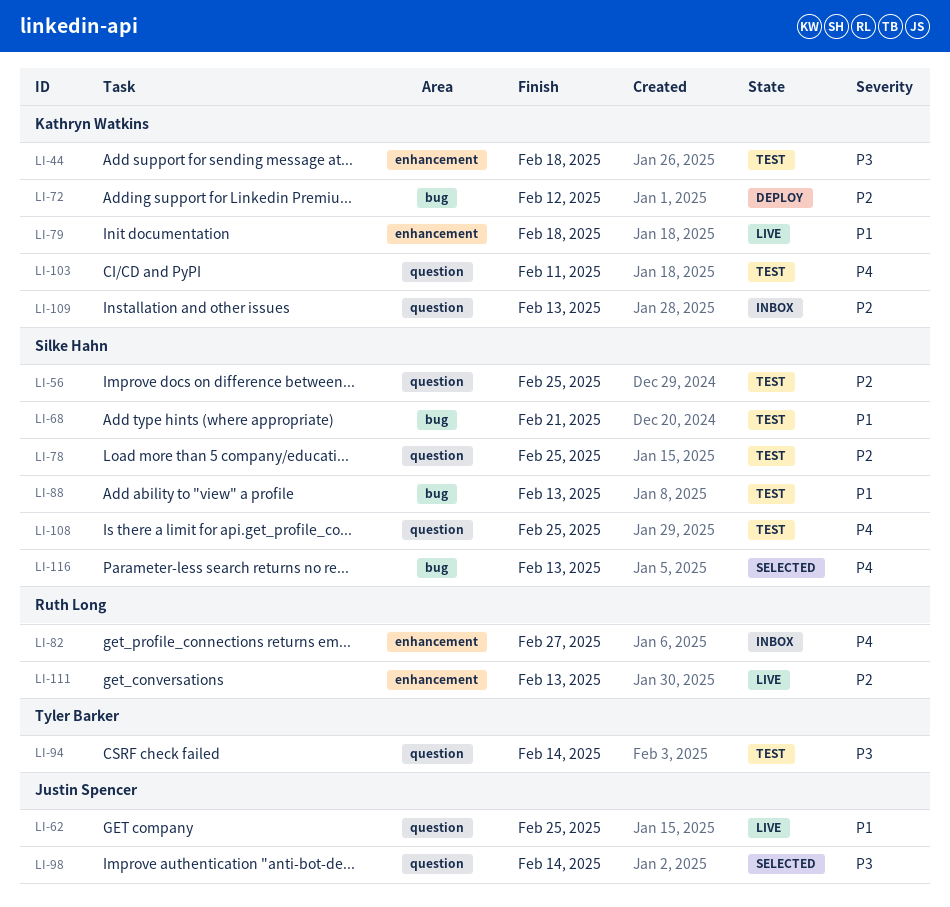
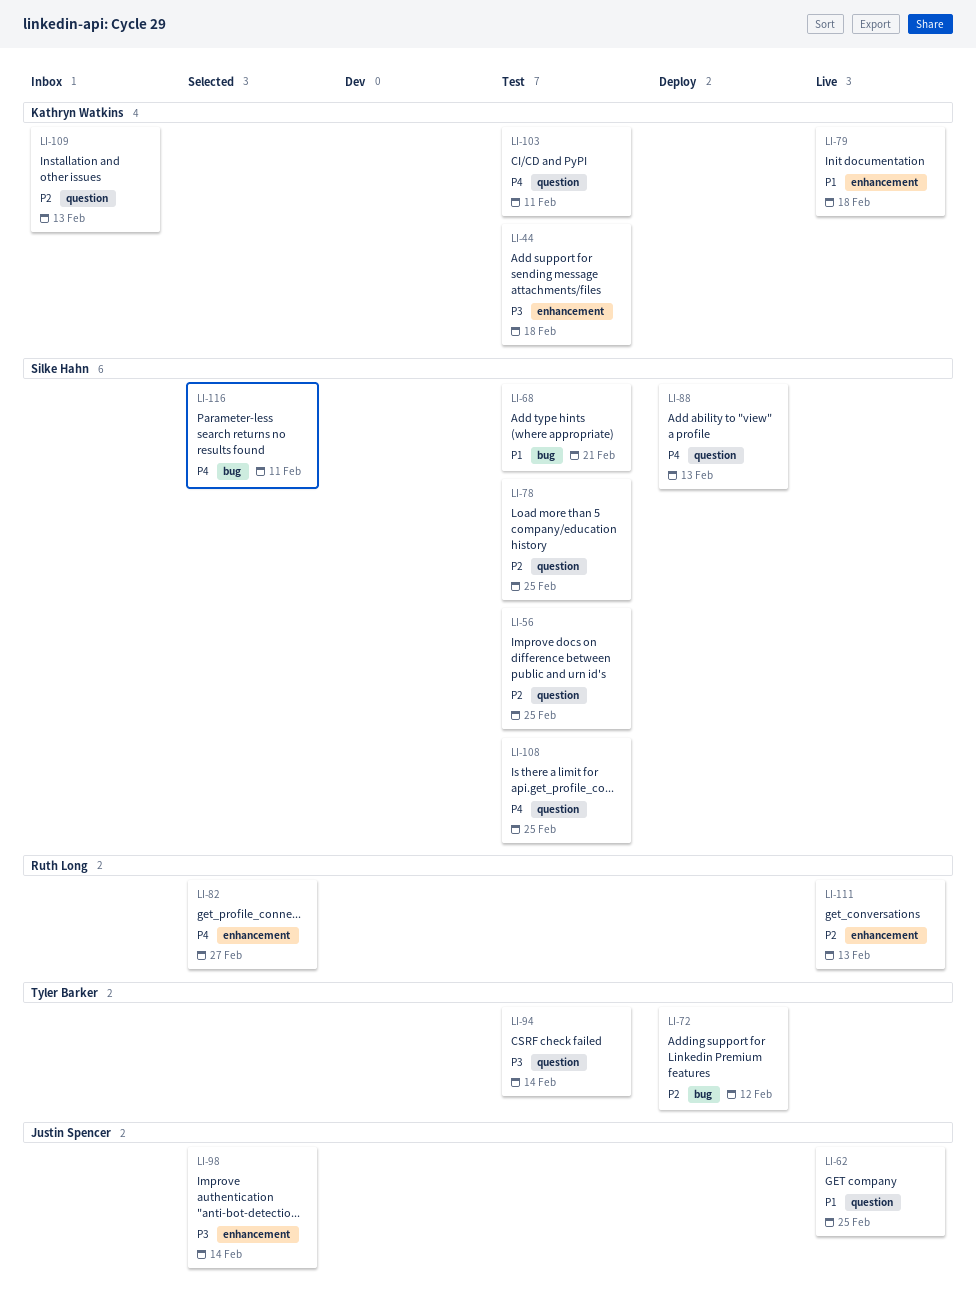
LI-72, owner: Kathryn Watkins -> Tyler Barker
LI-82, status: Inbox -> Selected
LI-88, status: Test -> Deploy
LI-88, priority: P1 -> P4
LI-88, label: bug -> question
LI-98, label: question -> enhancement
LI-116, due: Feb 13 -> Feb 11

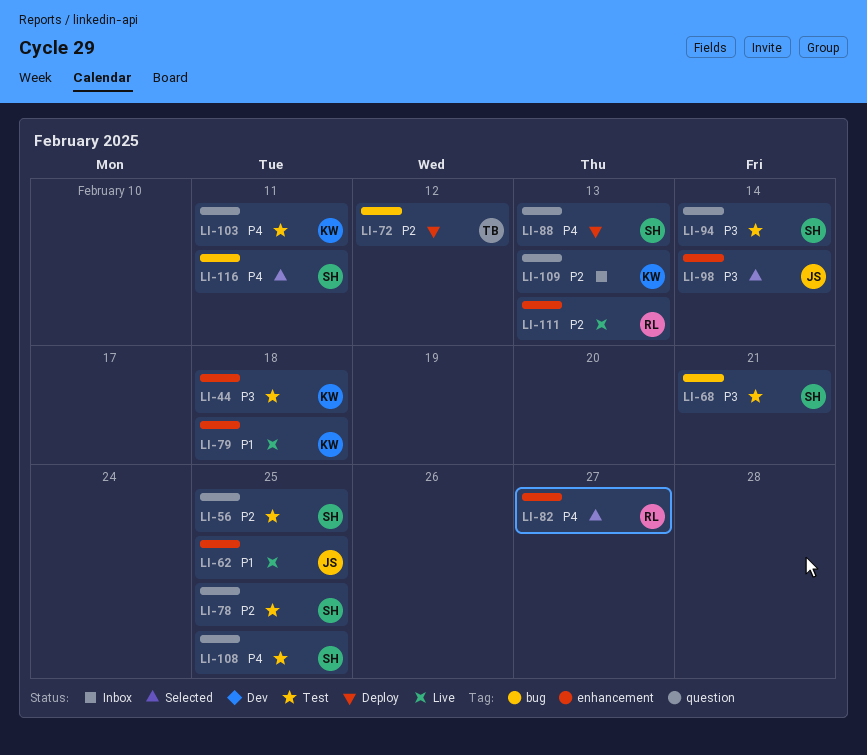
LI-62, label: question -> enhancement
LI-68, priority: P1 -> P3
LI-94, owner: Tyler Barker -> Silke Hahn

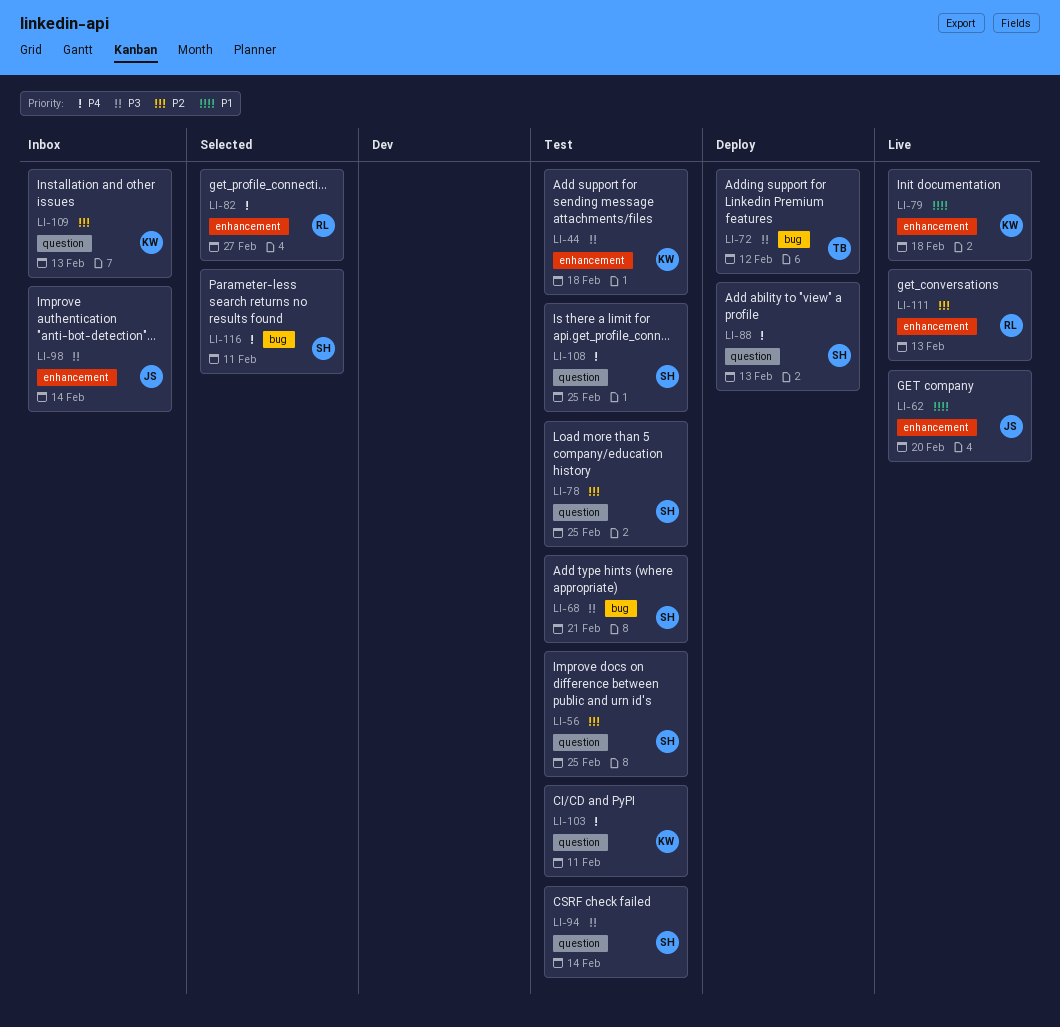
LI-62, due: Feb 25 -> Feb 20
LI-72, priority: P2 -> P3
LI-98, status: Selected -> Inbox

